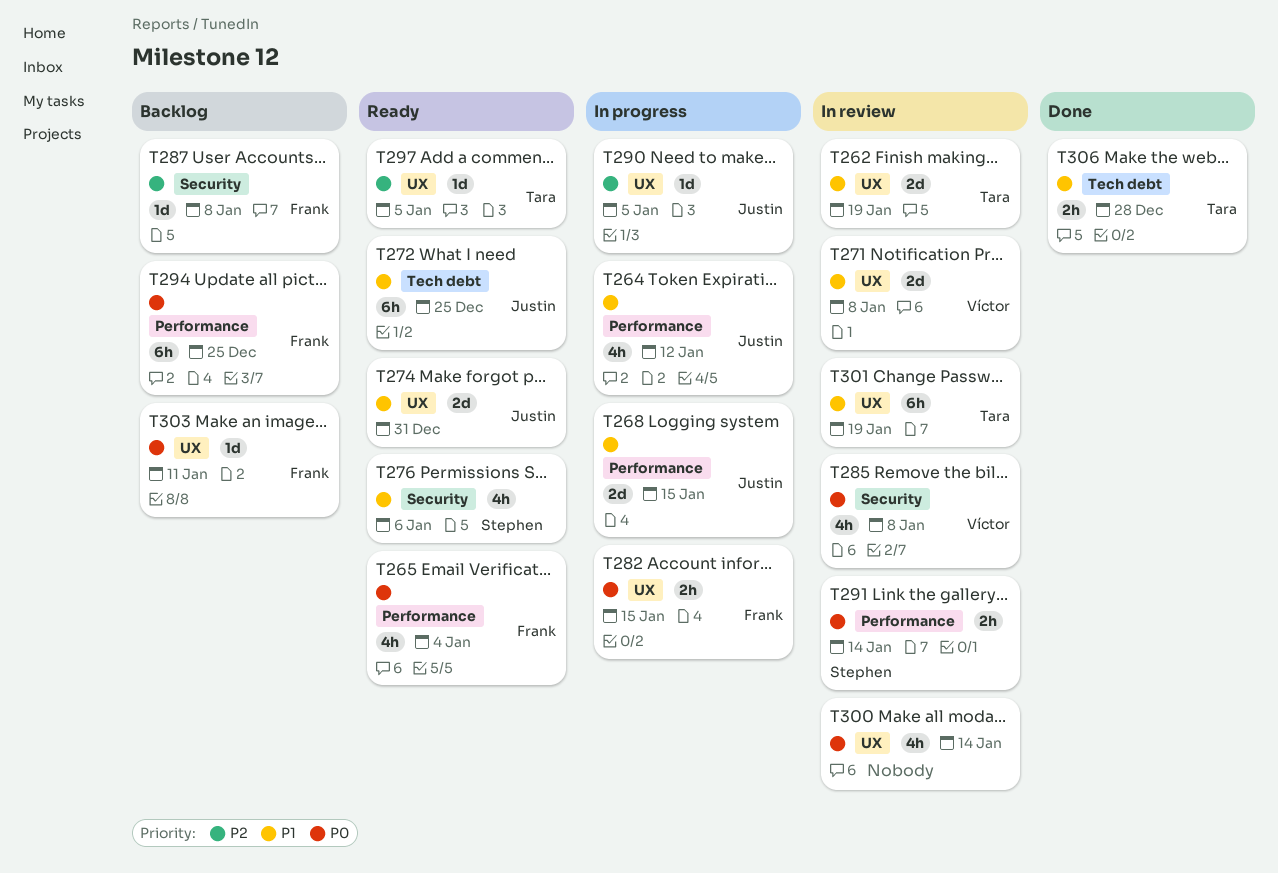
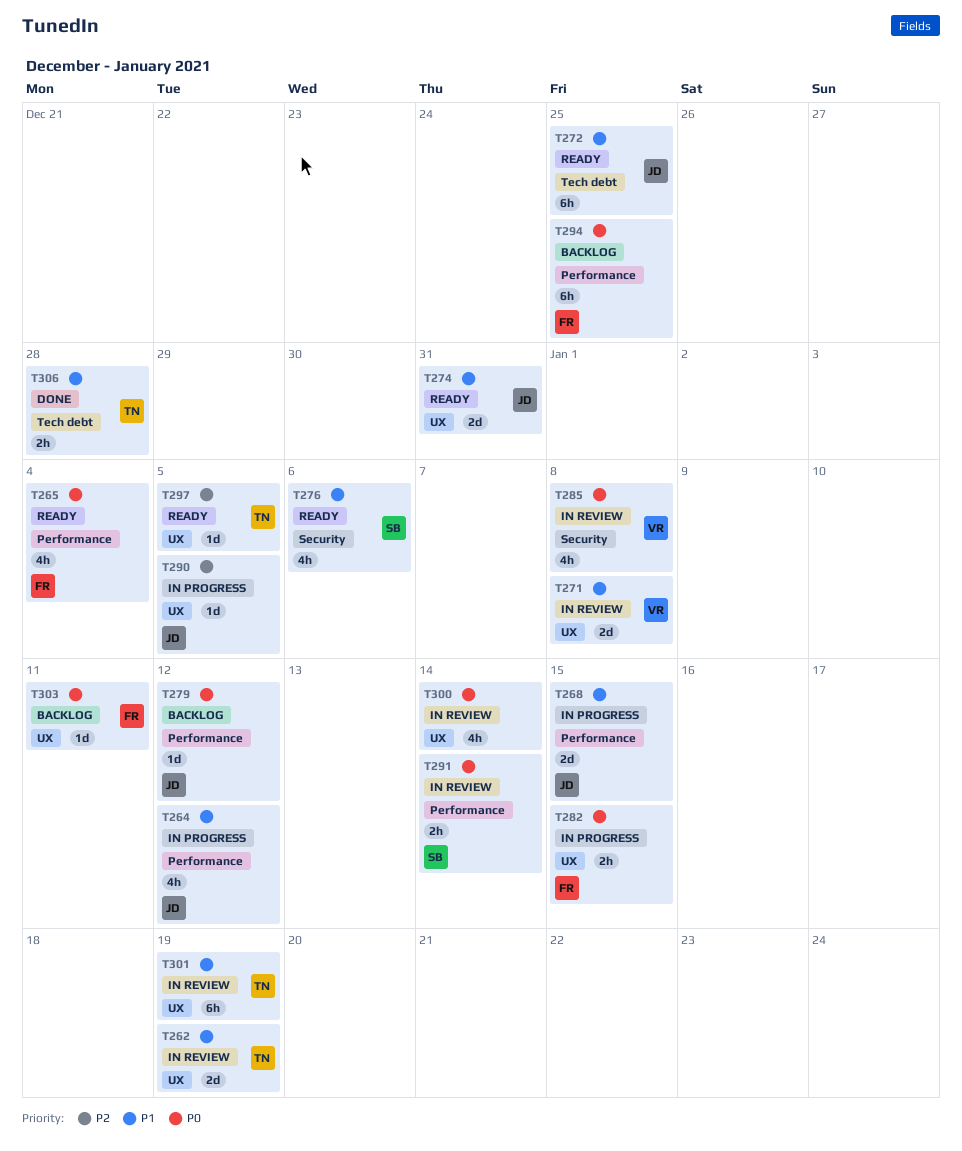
T279: none -> present
T287: present -> none

